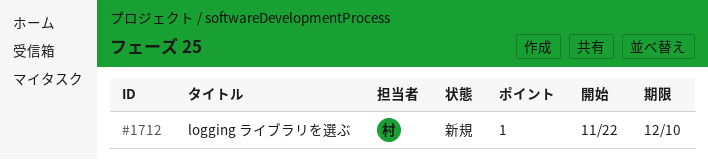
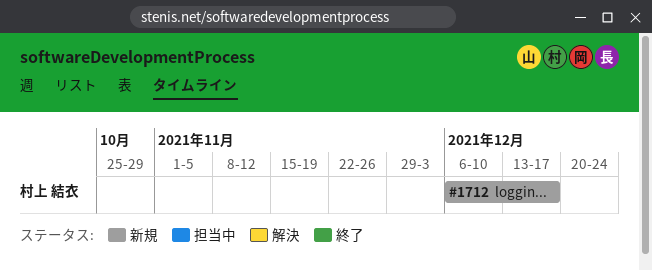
#1712, start: Nov 22 -> Dec 6
#1712, due: Dec 10 -> Dec 17

